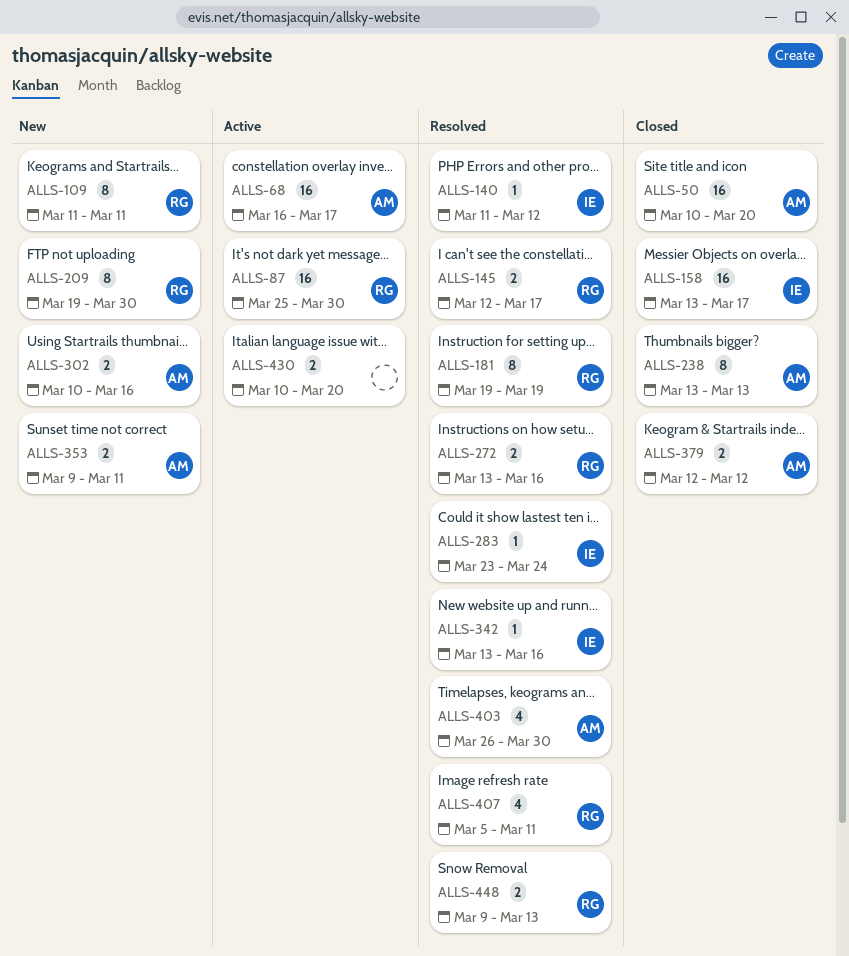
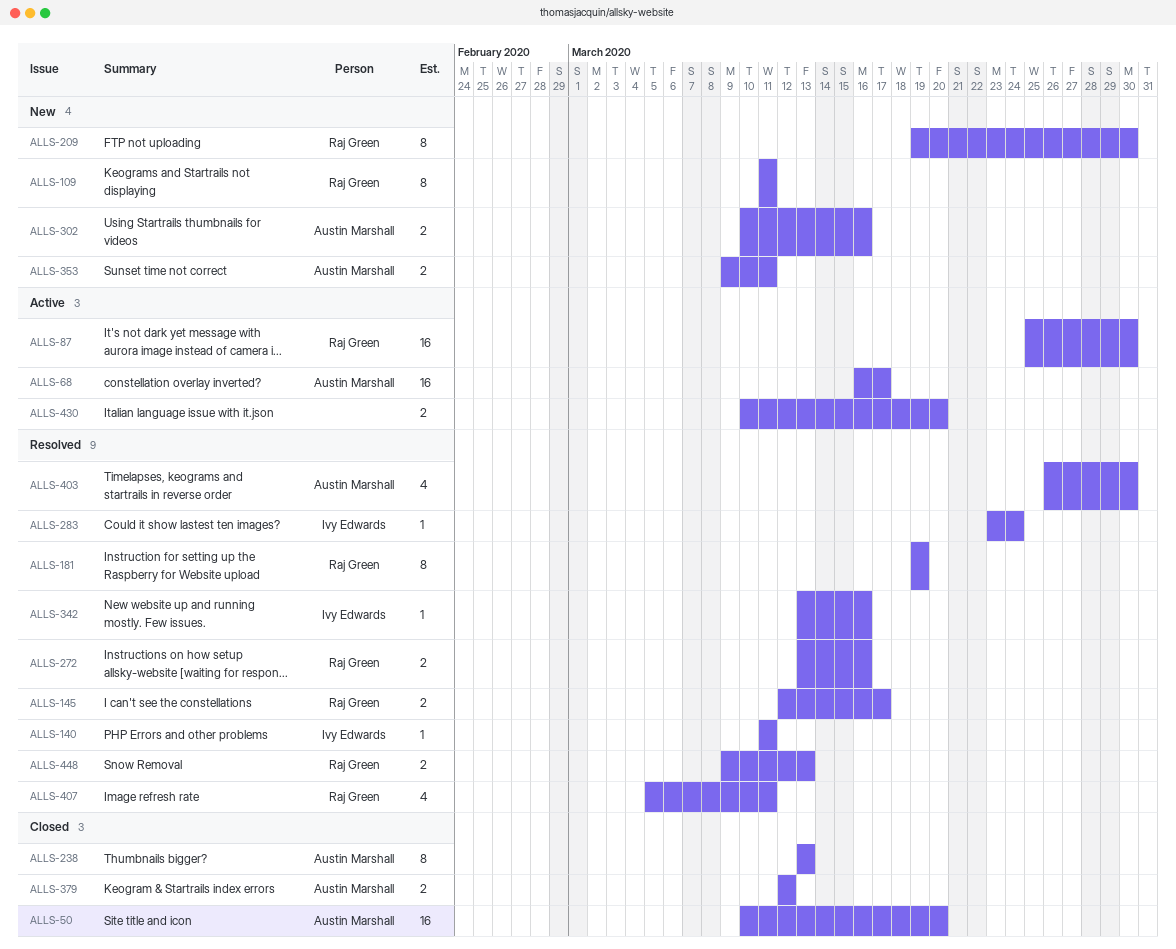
ALLS-140, due: Mar 12 -> Mar 11
ALLS-158: present -> none

